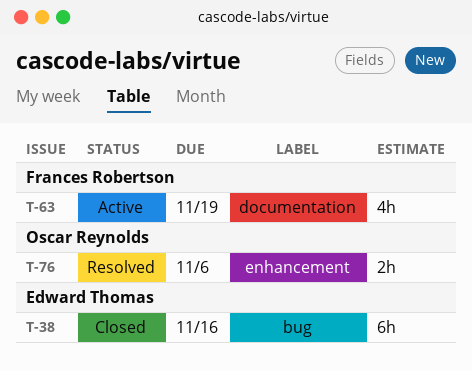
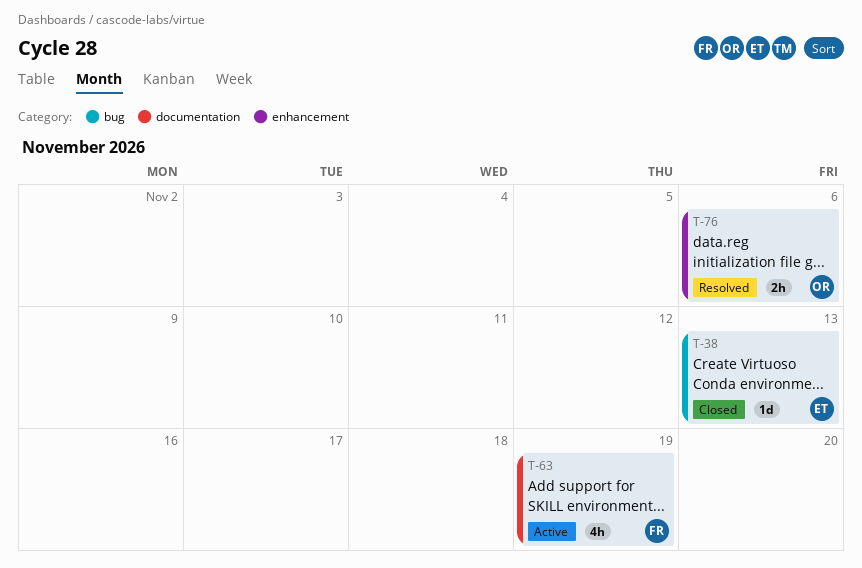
T-38, estimate: 6h -> 1d
T-38, due: Nov 16 -> Nov 13

